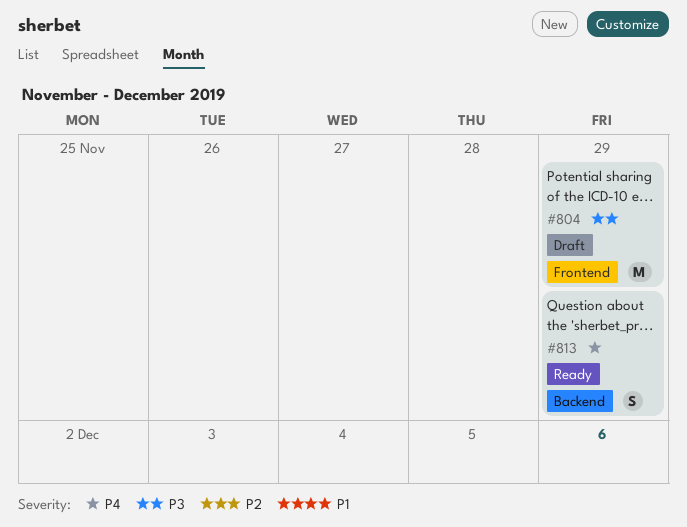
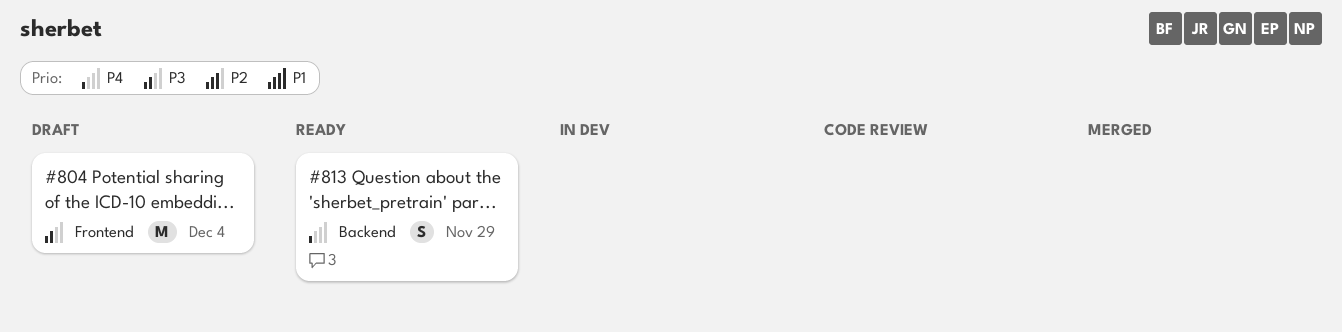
#804, due: Nov 29 -> Dec 4

